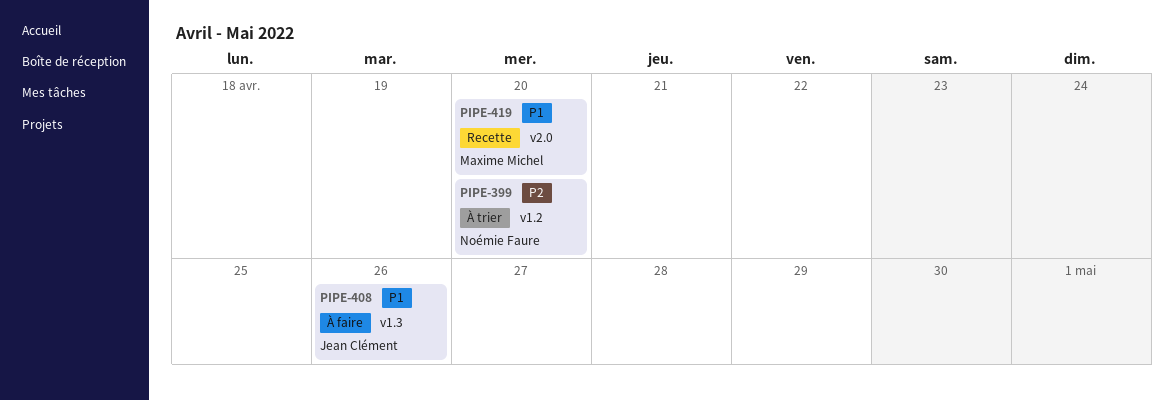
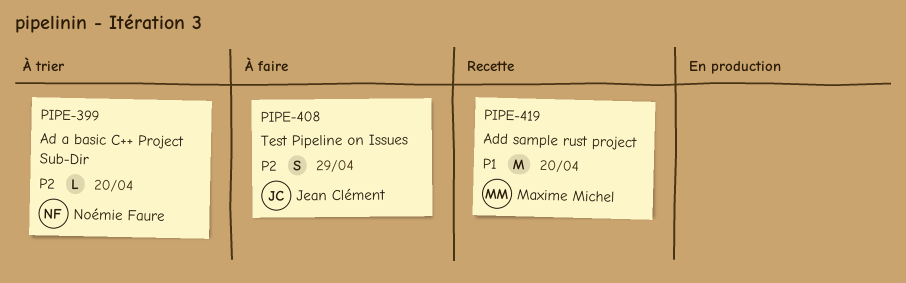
PIPE-408, priority: P1 -> P2
PIPE-408, due: Apr 26 -> Apr 29

